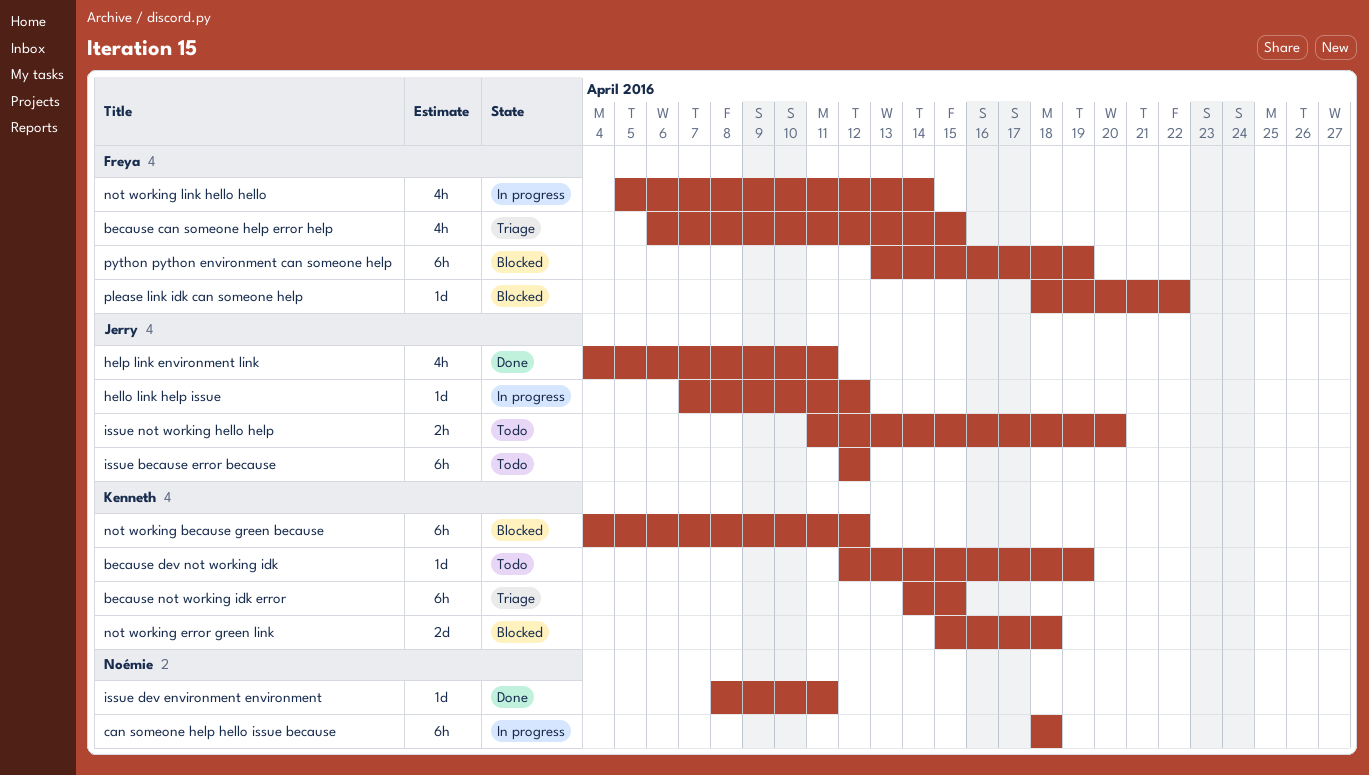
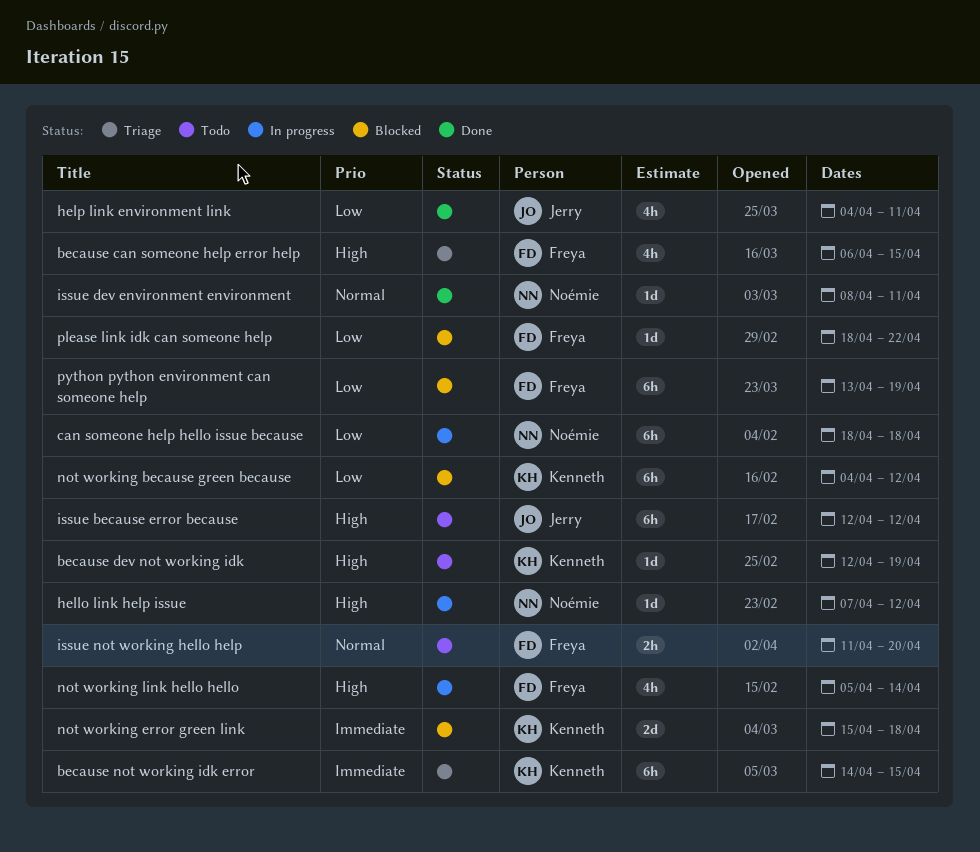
hello link help issue, owner: Jerry -> Noémie
issue not working hello help, owner: Jerry -> Freya

